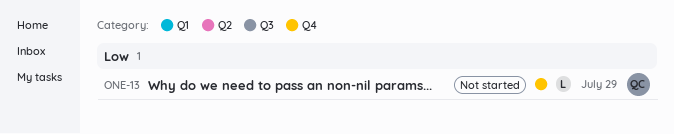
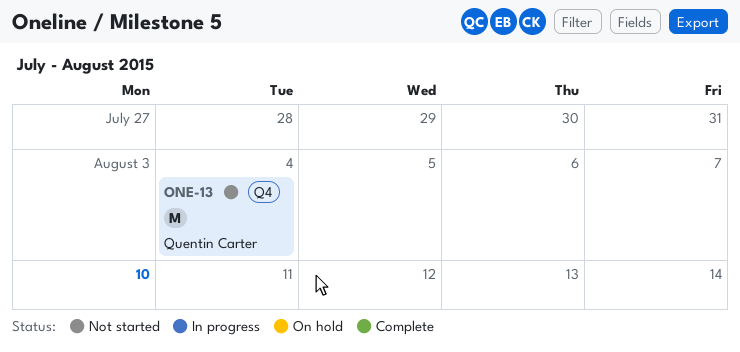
ONE-13, estimate: L -> M
ONE-13, due: Jul 29 -> Aug 4

